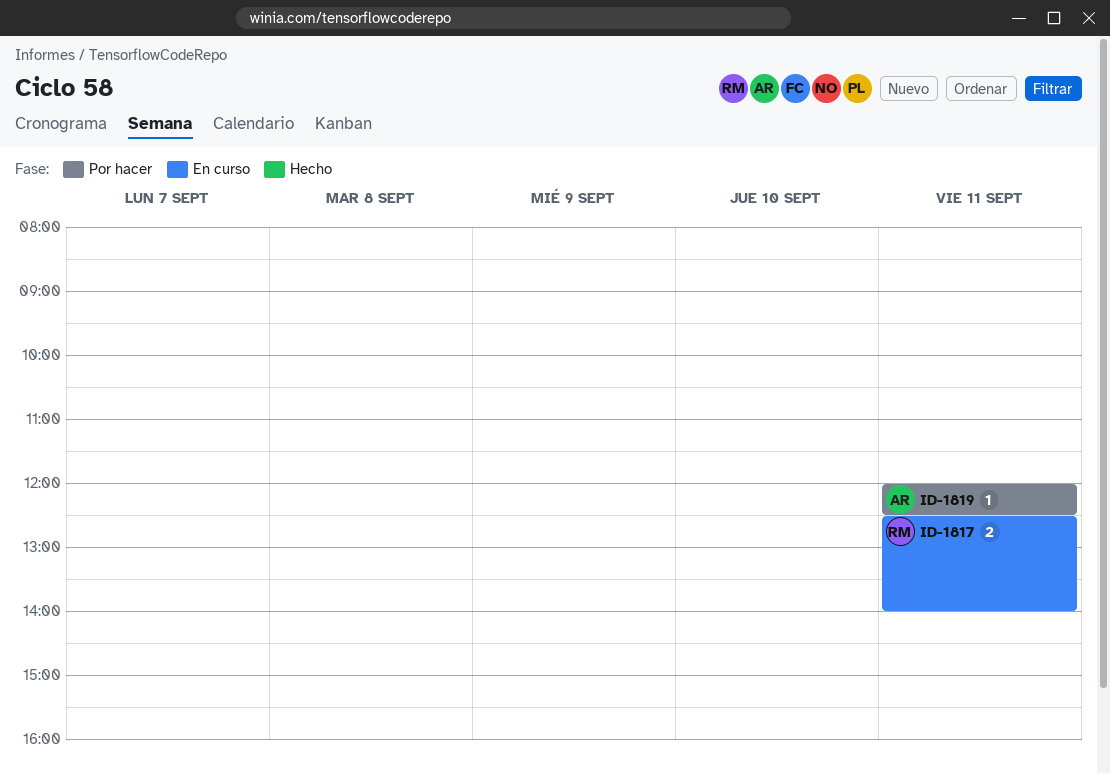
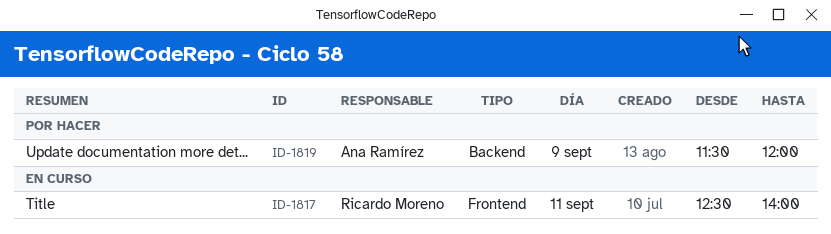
ID-1819, day: Sep 11 -> Sep 9
ID-1819, begins: 12:00 -> 11:30
ID-1819, ends: 12:30 -> 12:00

